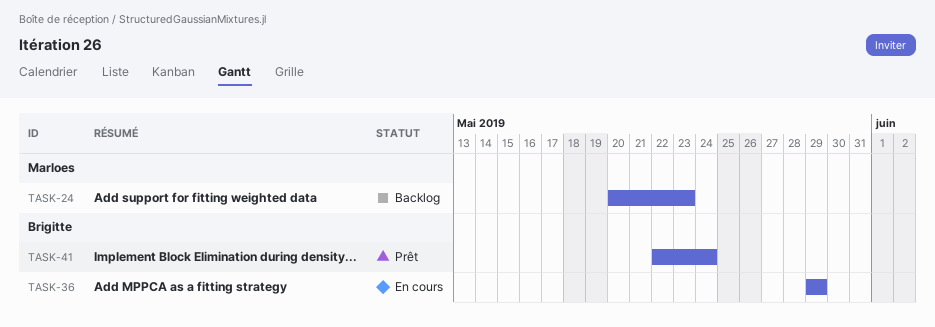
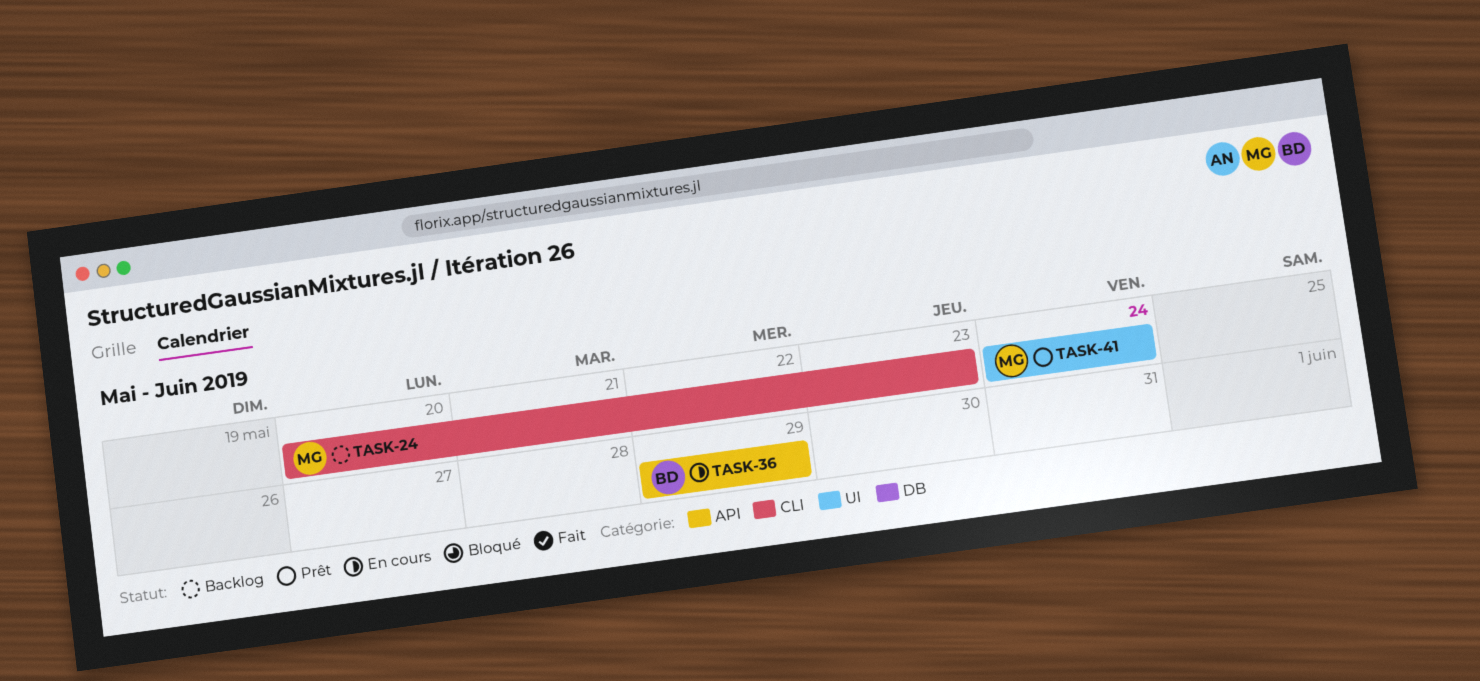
TASK-41, owner: Brigitte -> Marloes
TASK-41, start: May 22 -> May 24

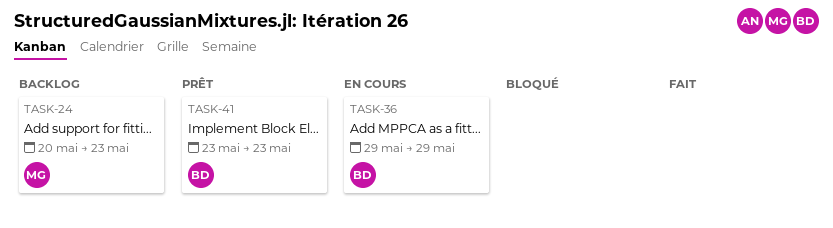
TASK-41, owner: MG -> BD
TASK-41, start: May 24 -> May 23
TASK-41, due: May 24 -> May 23

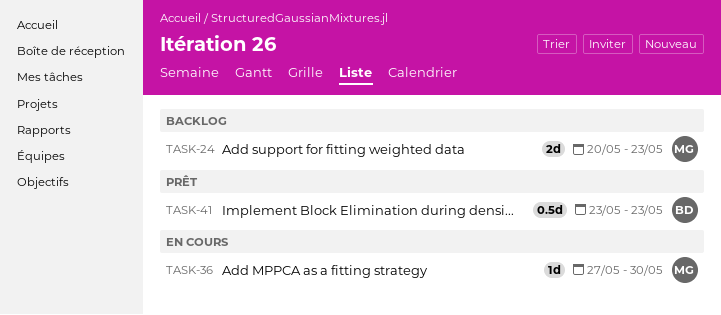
TASK-36, owner: BD -> MG
TASK-36, start: May 29 -> May 27
TASK-36, due: May 29 -> May 30

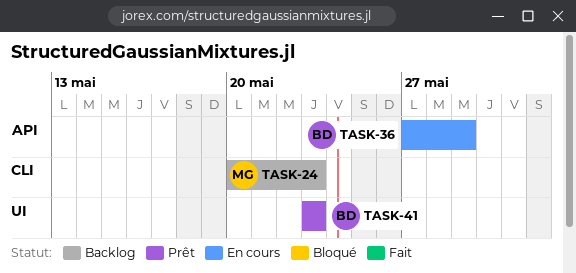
TASK-36, owner: MG -> BD
TASK-36, due: May 30 -> May 29

